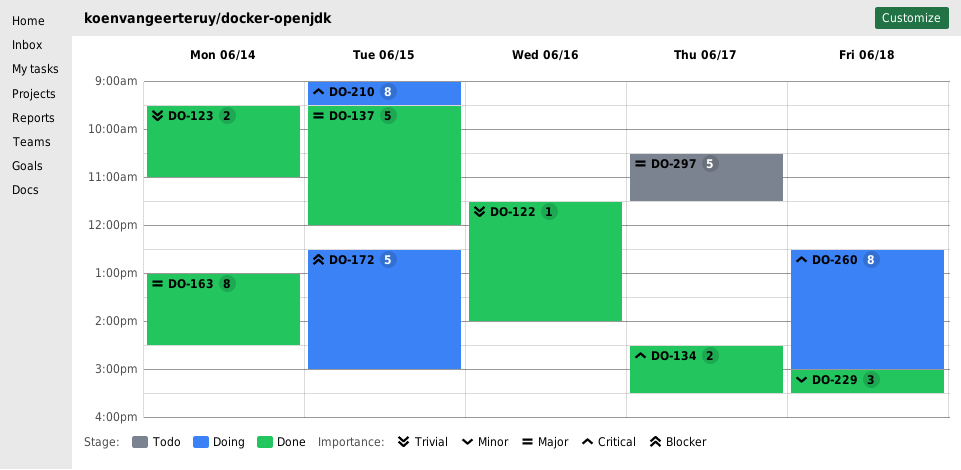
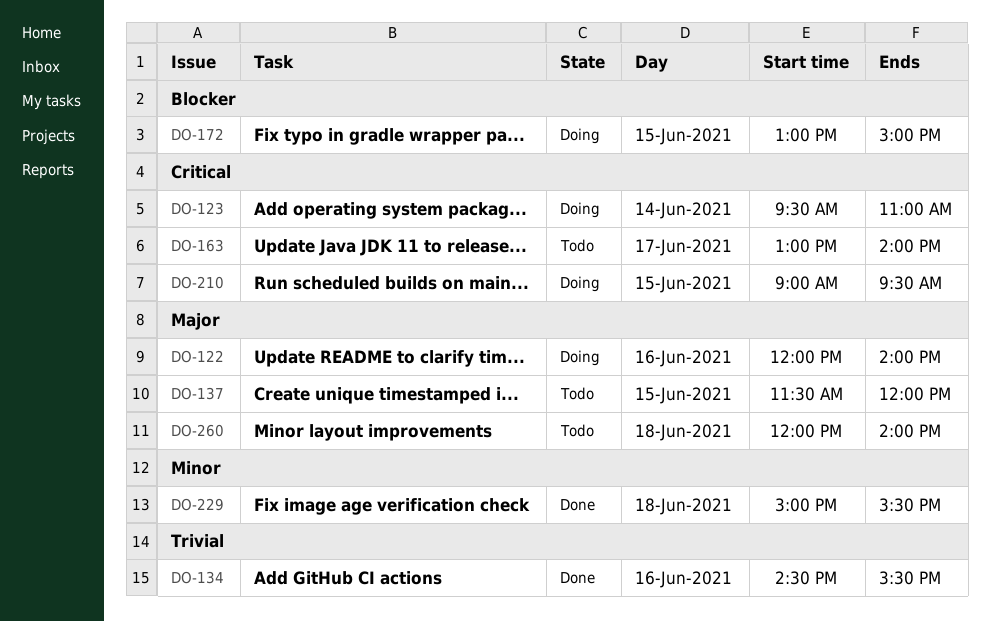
DO-122, status: Done -> Doing
DO-122, priority: Trivial -> Major
DO-122, begins: 11:30 -> 12:00
DO-123, status: Done -> Doing
DO-123, priority: Trivial -> Critical
DO-134, priority: Critical -> Trivial
DO-134, day: Jun 17 -> Jun 16
DO-137, status: Done -> Todo
DO-137, begins: 09:30 -> 11:30
DO-163, status: Done -> Todo
DO-163, priority: Major -> Critical
DO-163, day: Jun 14 -> Jun 17
DO-163, ends: 14:30 -> 14:00
DO-172, begins: 12:30 -> 13:00
DO-260, status: Doing -> Todo
DO-260, priority: Critical -> Major
DO-260, begins: 12:30 -> 12:00
DO-260, ends: 15:00 -> 14:00
DO-297: present -> none

